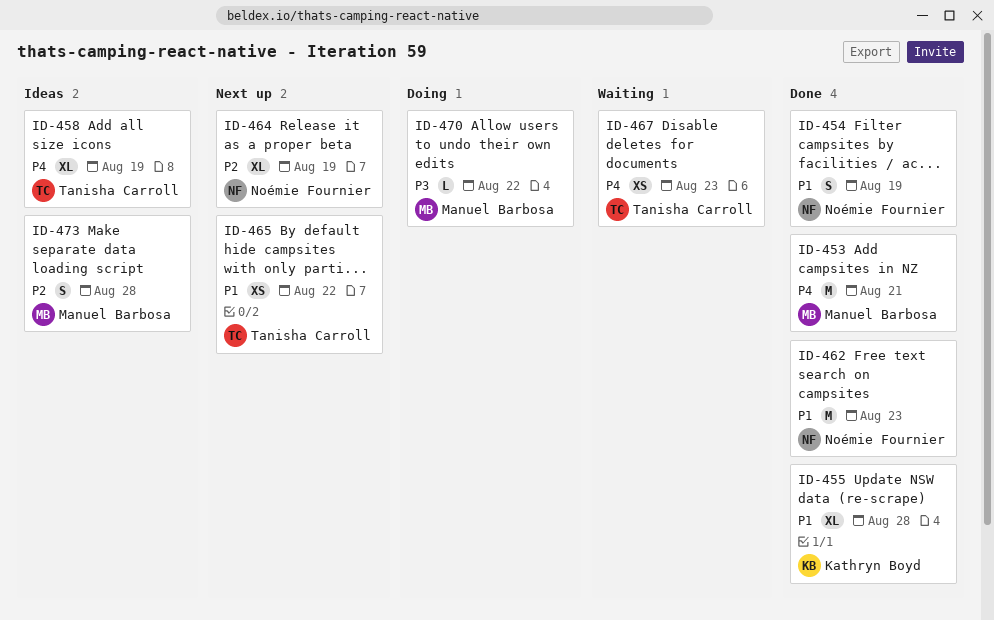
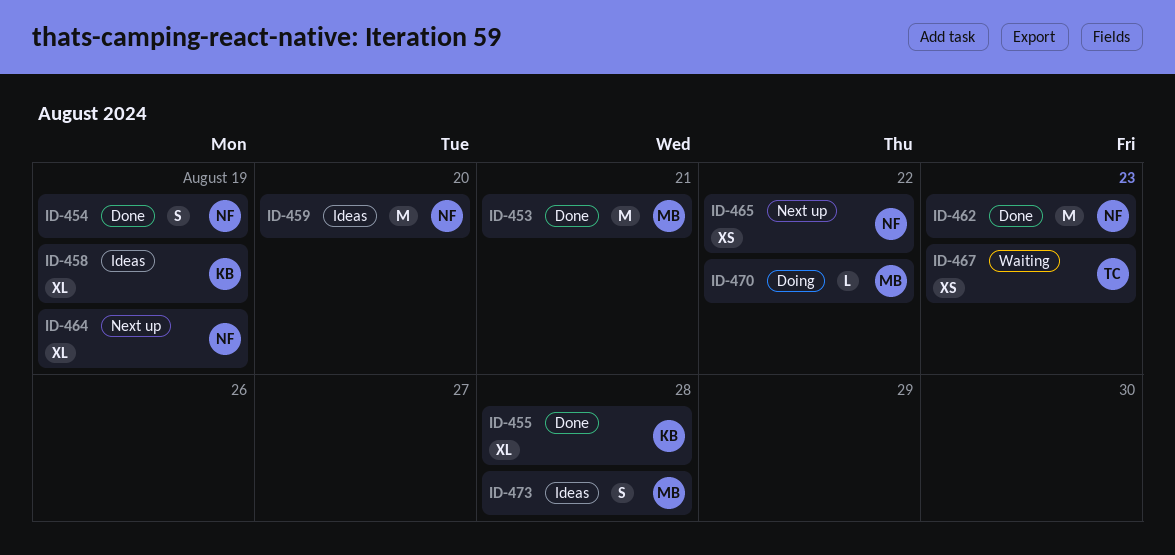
ID-458, owner: Tanisha Carroll -> Kathryn Boyd
ID-459: none -> present
ID-465, owner: Tanisha Carroll -> Noémie Fournier

